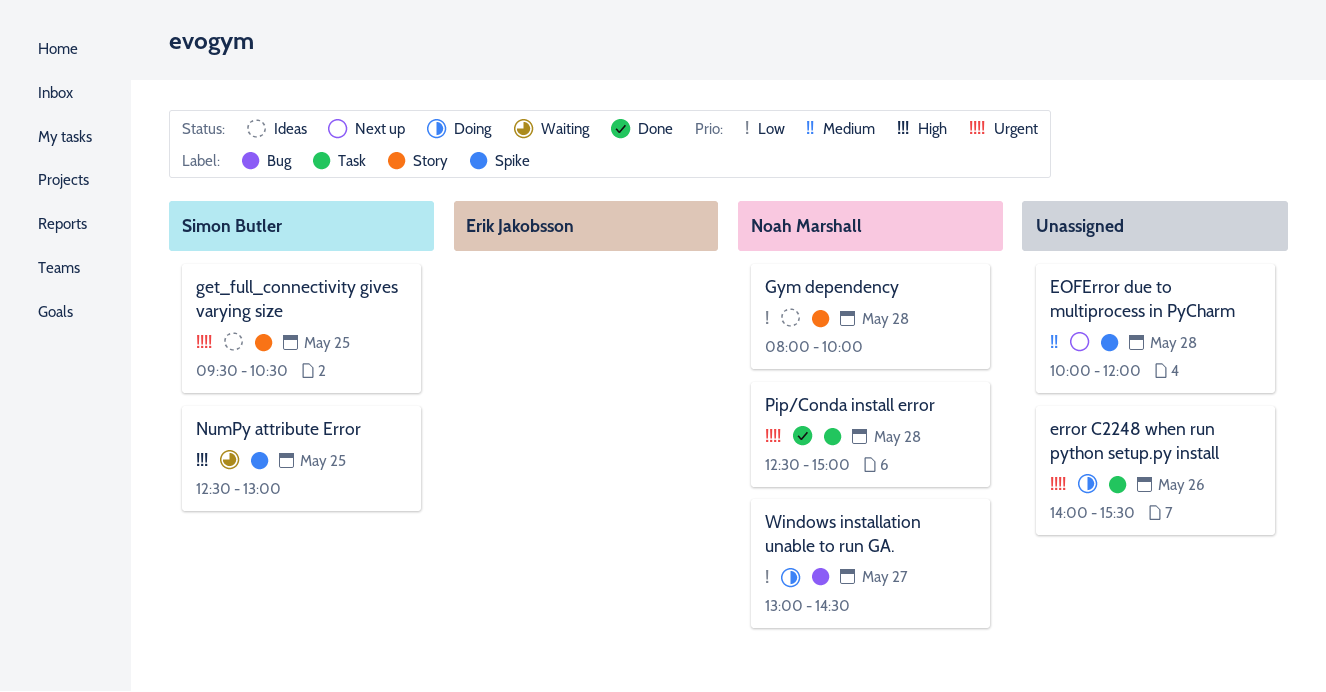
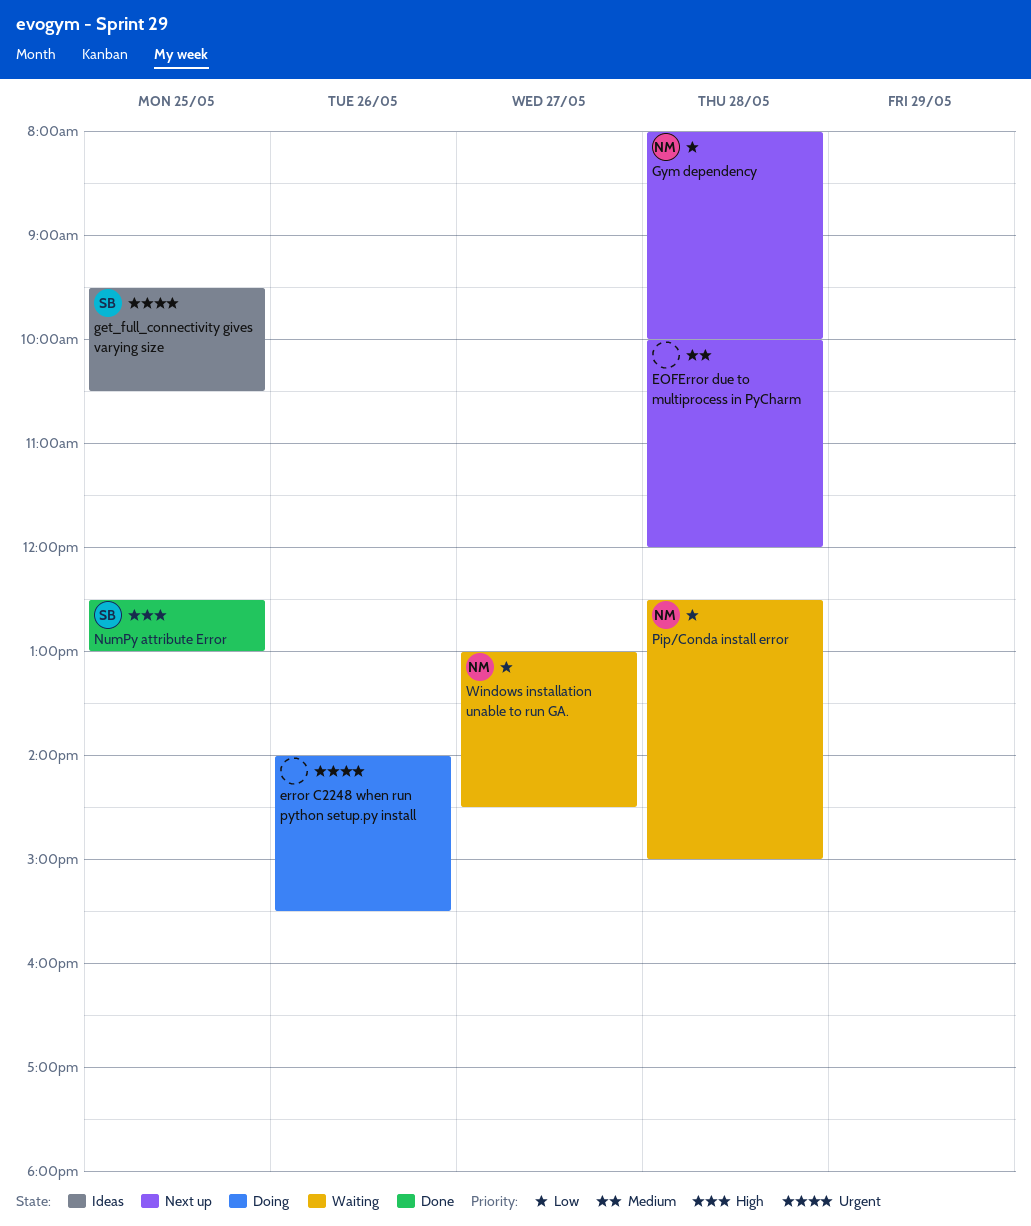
Gym dependency, status: Ideas -> Next up
NumPy attribute Error, status: Waiting -> Done
Pip/Conda install error, status: Done -> Waiting
Pip/Conda install error, priority: Urgent -> Low
Windows installation unable to run GA., status: Doing -> Waiting

